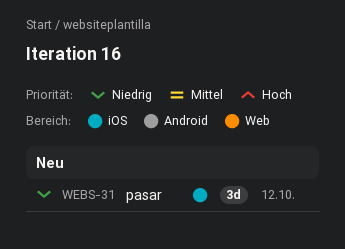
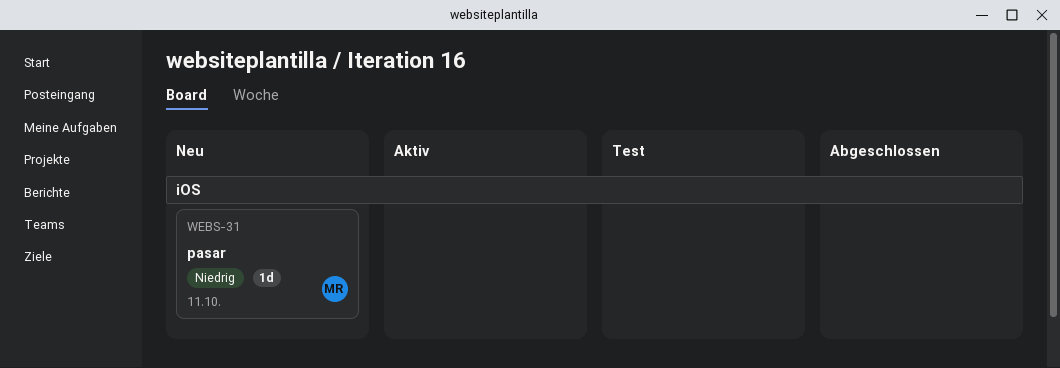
WEBS-31, estimate: 3d -> 1d
WEBS-31, due: Oct 12 -> Oct 11

